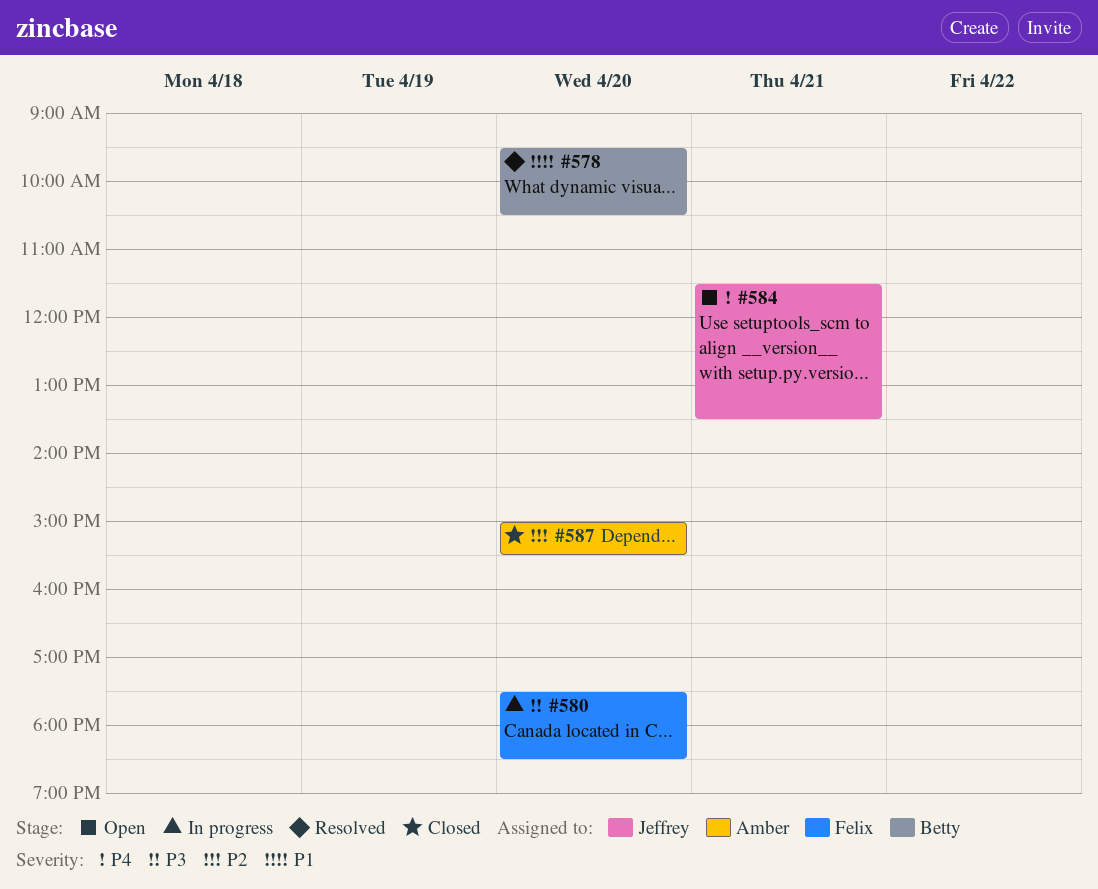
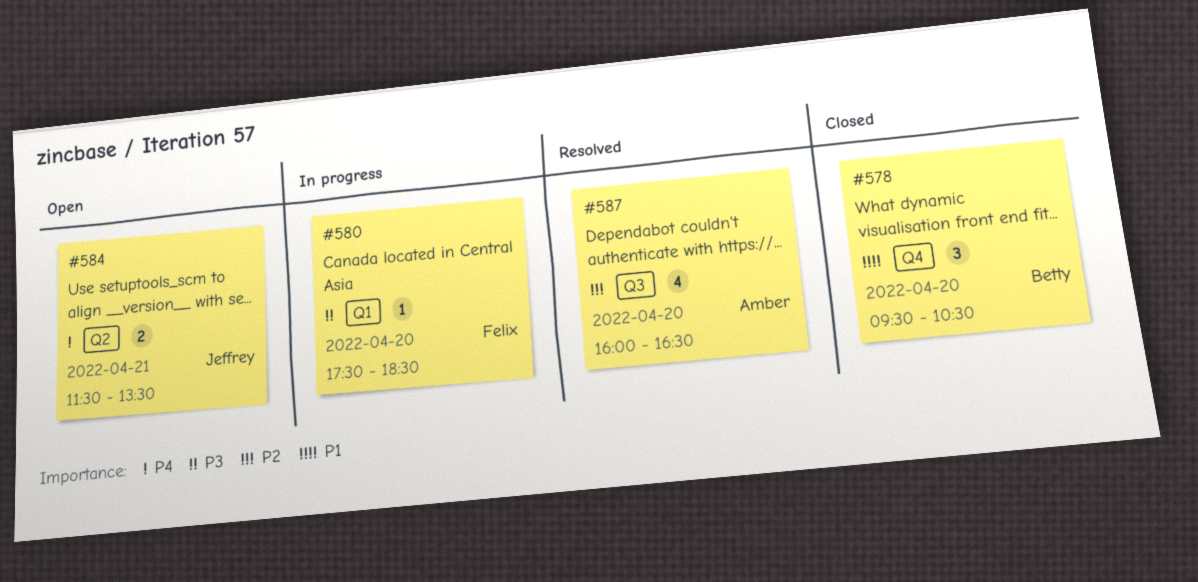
#578, status: Resolved -> Closed
#587, status: Closed -> Resolved
#587, begins: 15:00 -> 16:00
#587, ends: 15:30 -> 16:30

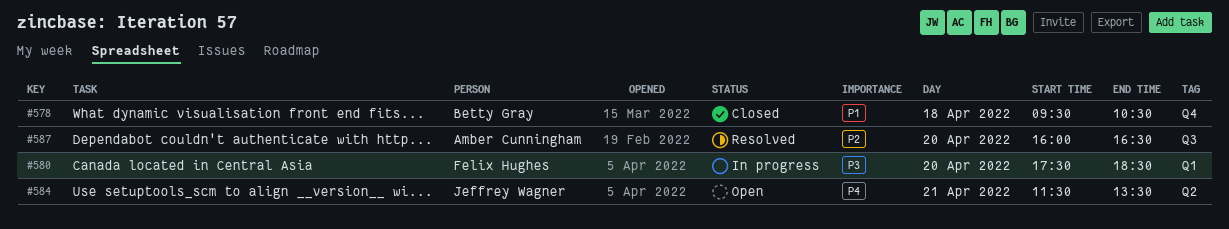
#578, day: Apr 20 -> Apr 18

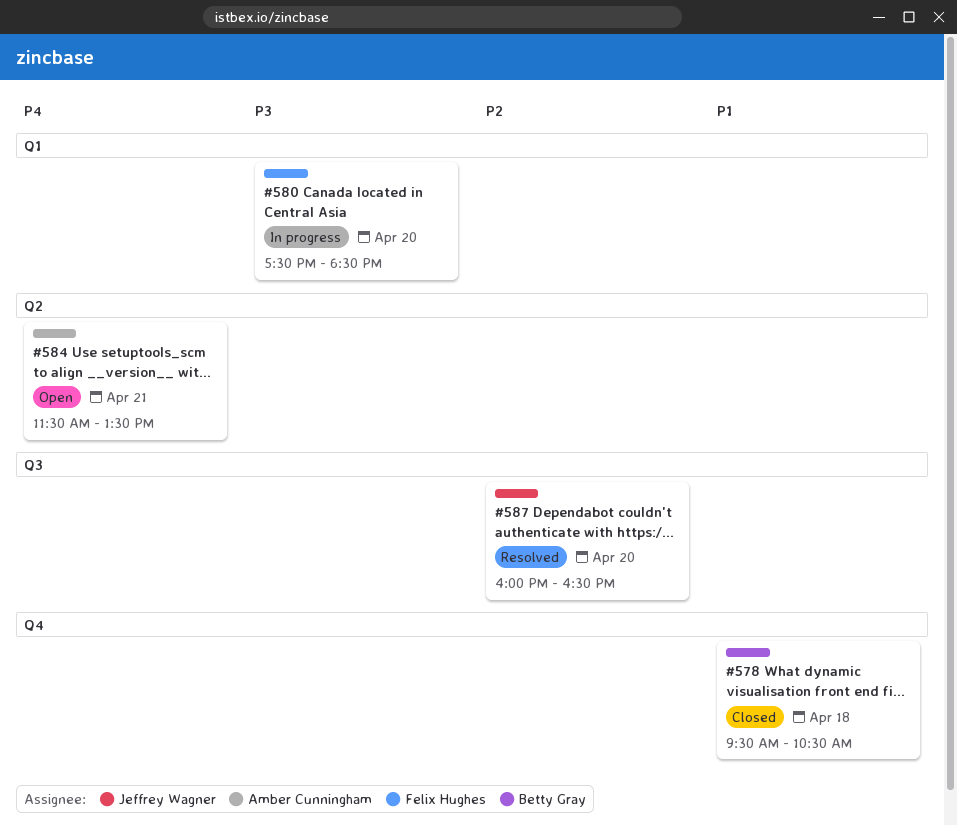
#584, owner: Jeffrey Wagner -> Amber Cunningham
#587, owner: Amber Cunningham -> Jeffrey Wagner

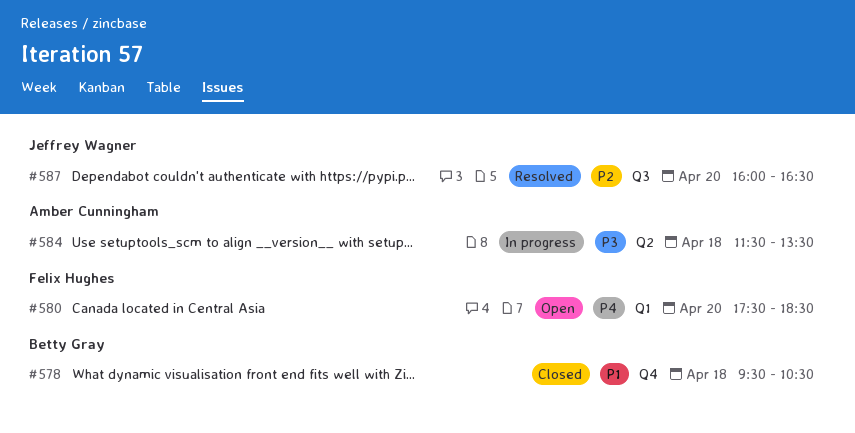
#580, status: In progress -> Open
#580, priority: P3 -> P4
#584, status: Open -> In progress
#584, priority: P4 -> P3
#584, day: Apr 21 -> Apr 18

